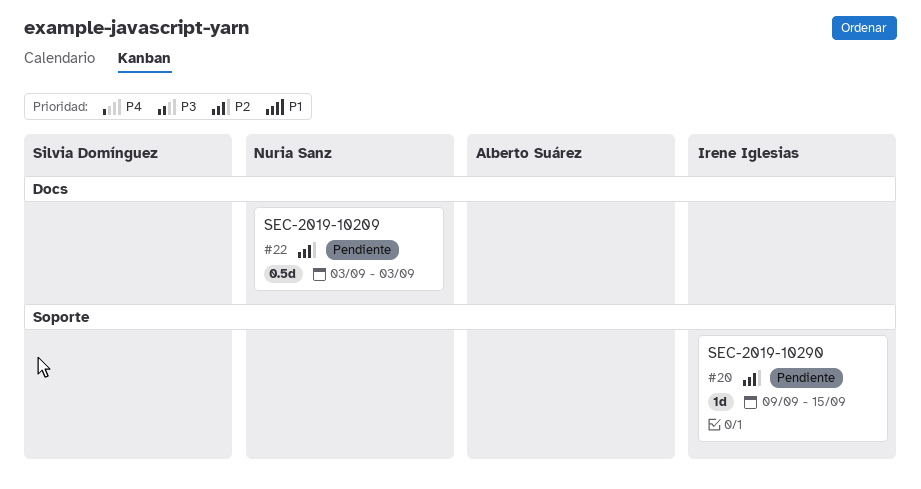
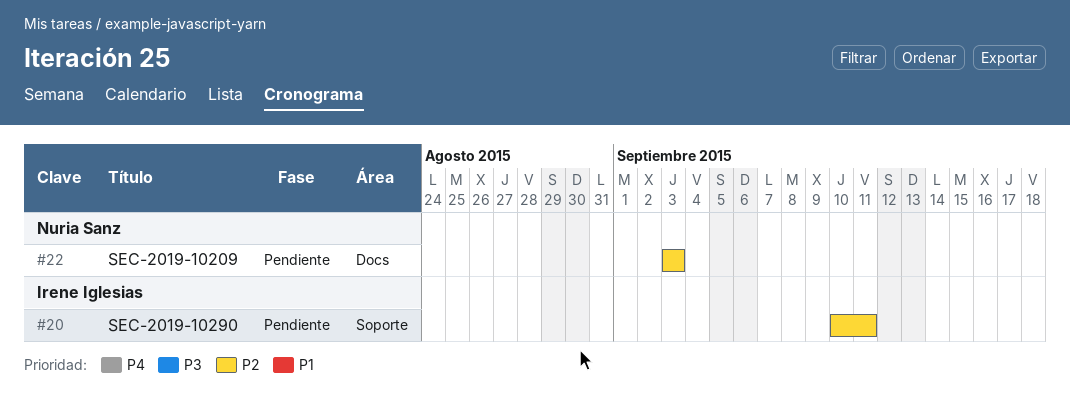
#20, start: Sep 9 -> Sep 10
#20, due: Sep 15 -> Sep 11

